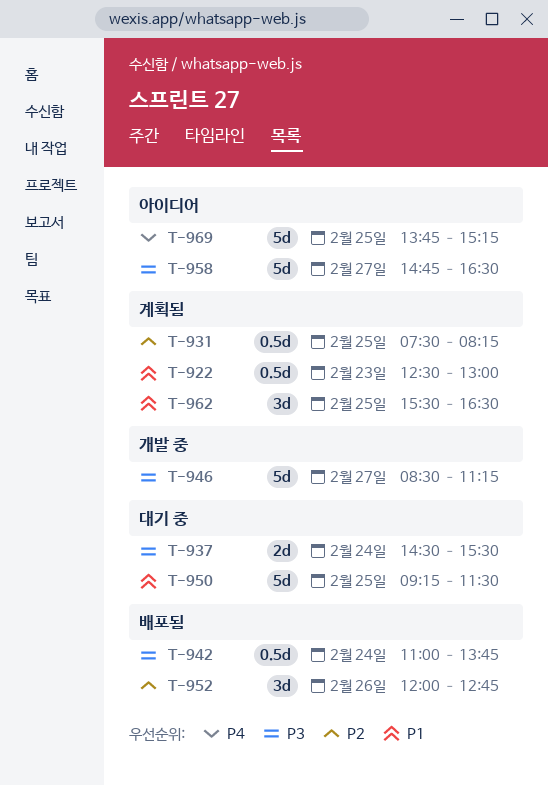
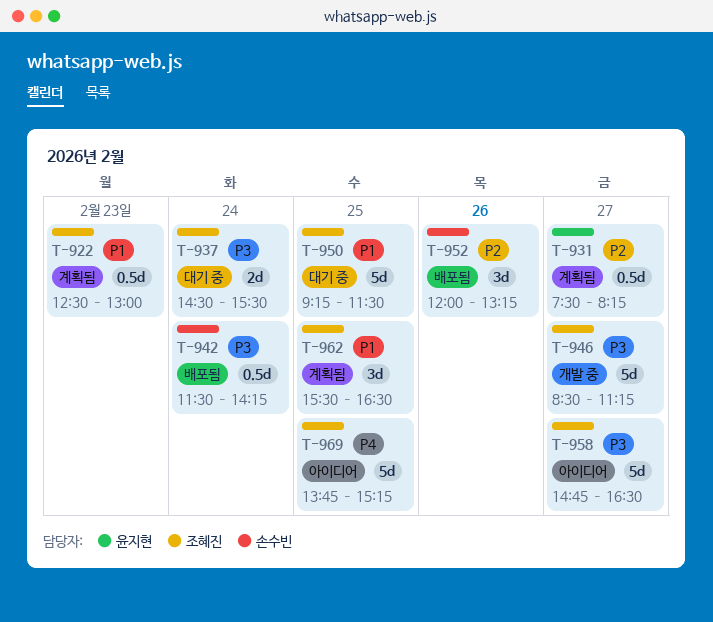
T-931, day: Feb 25 -> Feb 27
T-942, begins: 11:00 -> 11:30
T-942, ends: 13:45 -> 14:15
T-952, ends: 12:45 -> 13:15

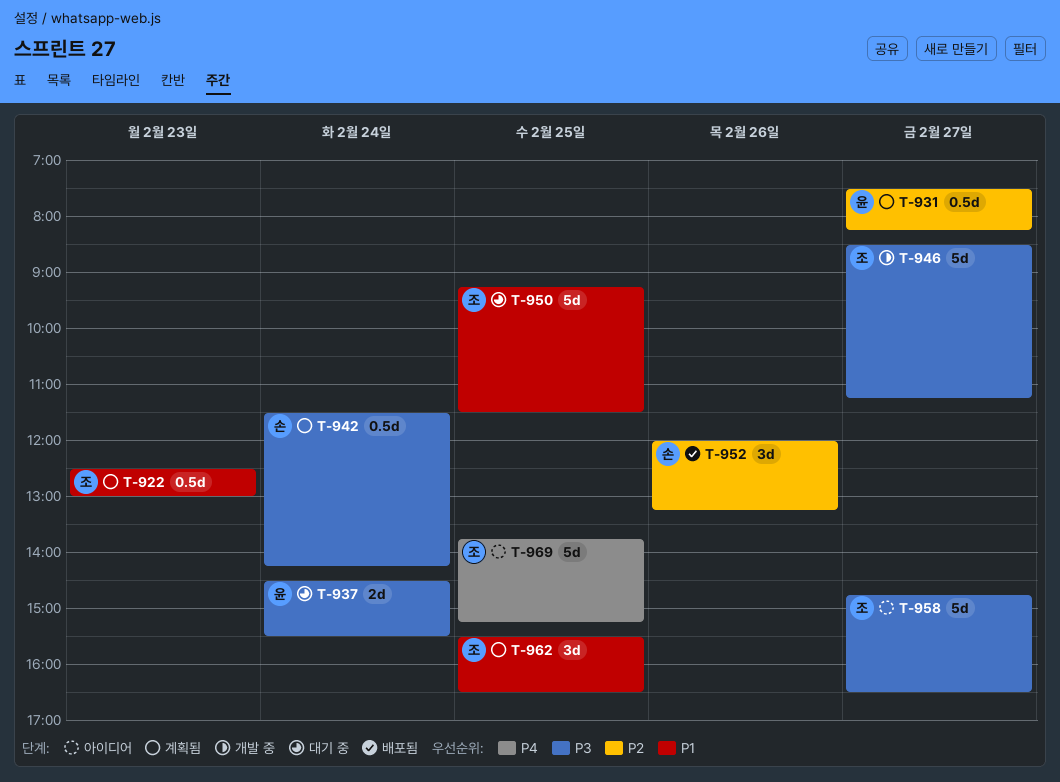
T-937, owner: 조혜진 -> 윤지현
T-942, status: 배포됨 -> 계획됨

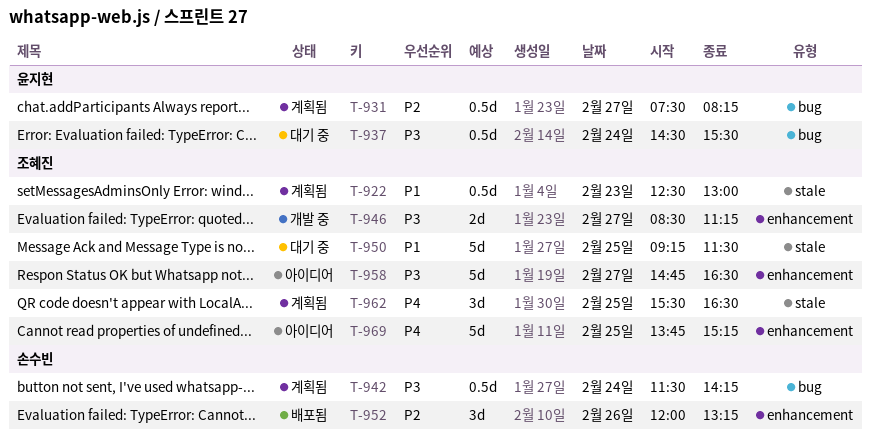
T-937, estimate: 2d -> 0.5d
T-946, estimate: 5d -> 2d
T-962, priority: P1 -> P4

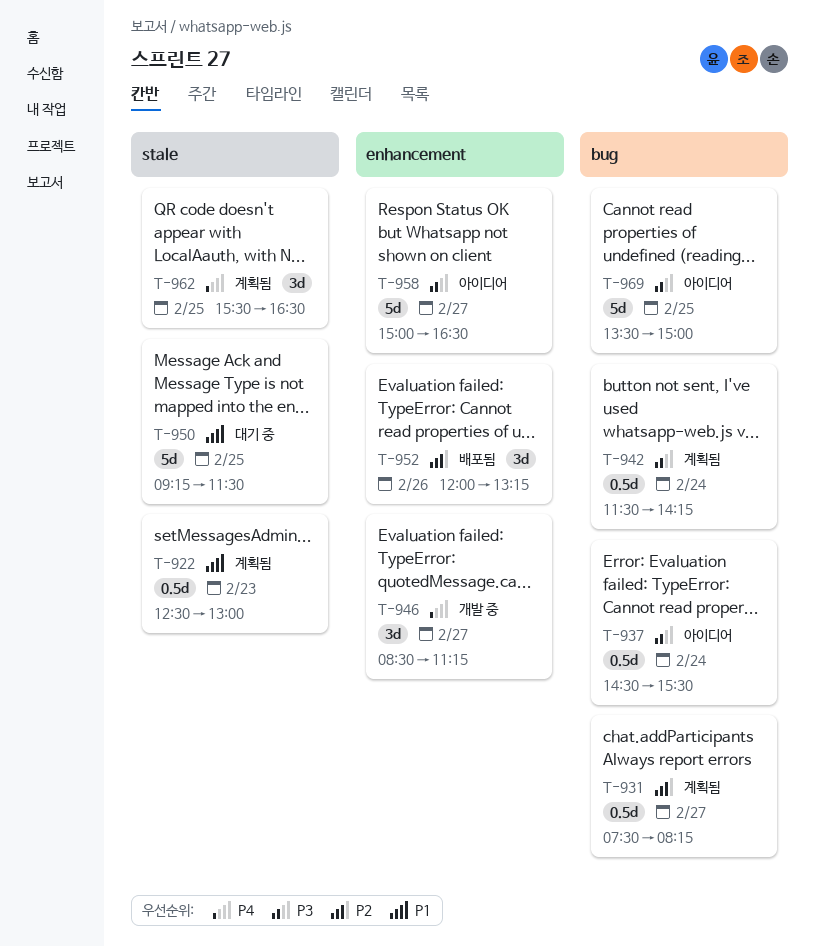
T-937, status: 대기 중 -> 아이디어
T-946, priority: P3 -> P4
T-946, estimate: 2d -> 3d
T-958, begins: 14:45 -> 15:00
T-969, priority: P4 -> P3
T-969, label: enhancement -> bug
T-969, begins: 13:45 -> 13:30
T-969, ends: 15:15 -> 15:00

